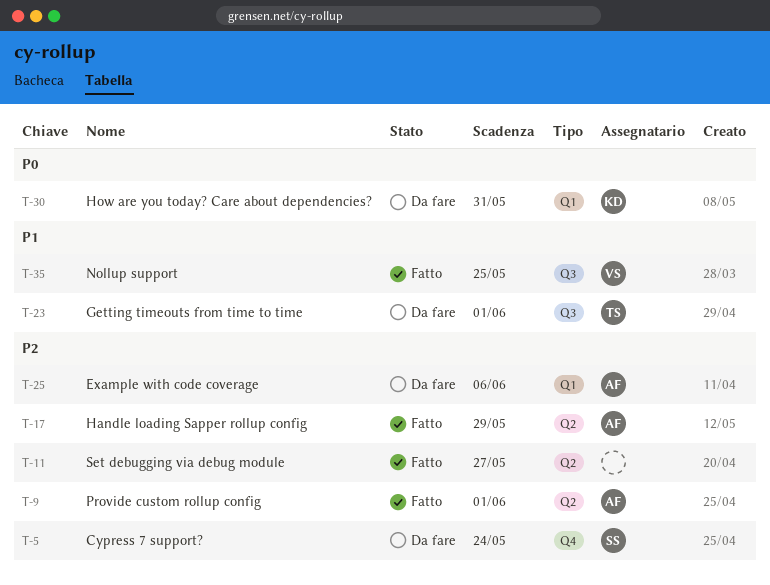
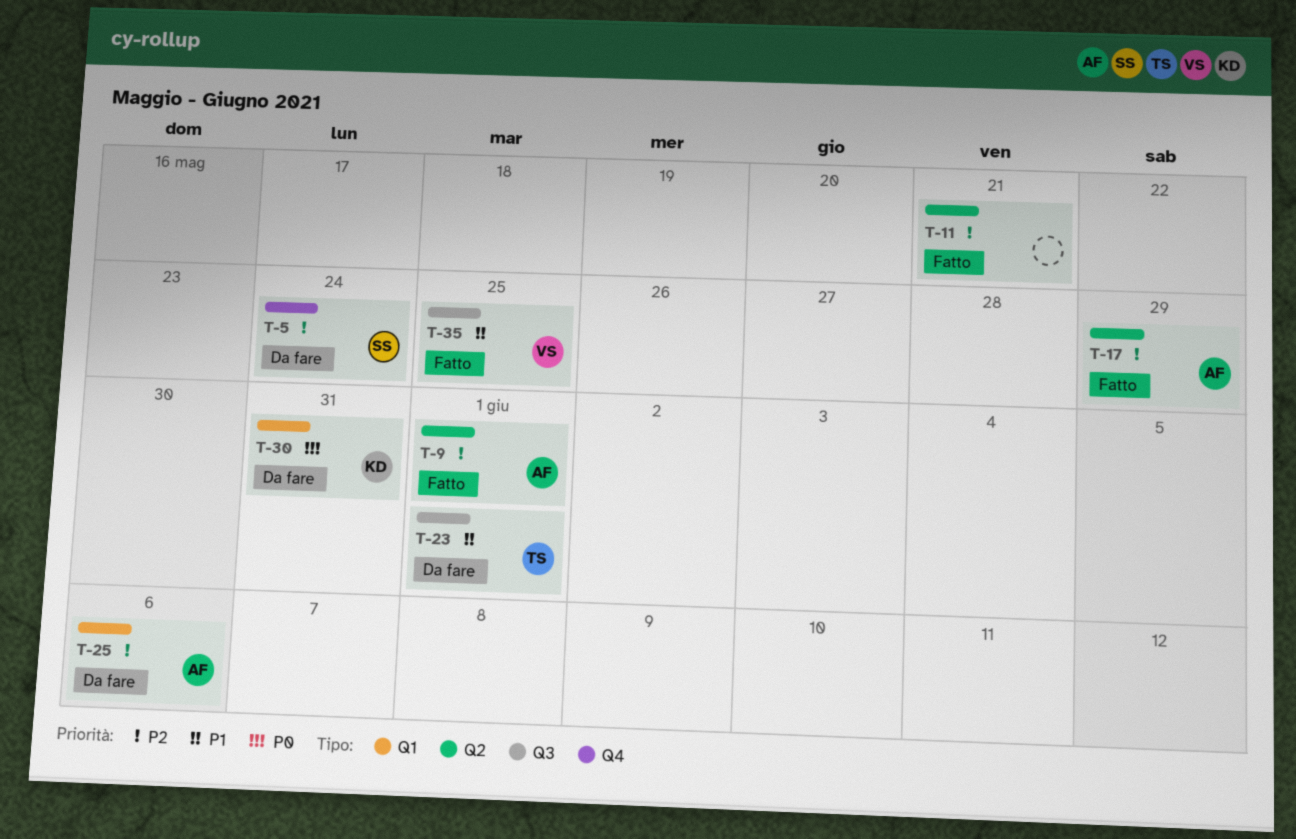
T-11, due: May 27 -> May 21

